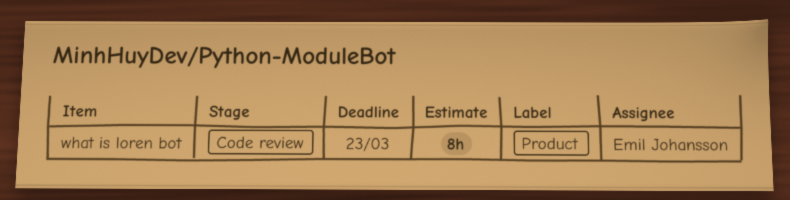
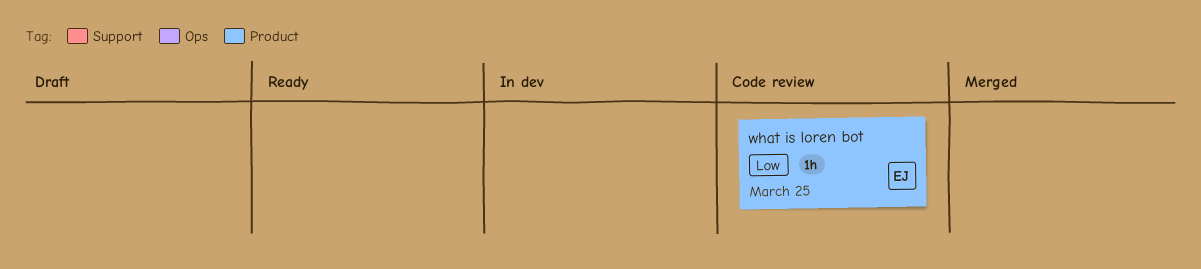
what is loren bot, estimate: 8h -> 1h
what is loren bot, due: Mar 23 -> Mar 25

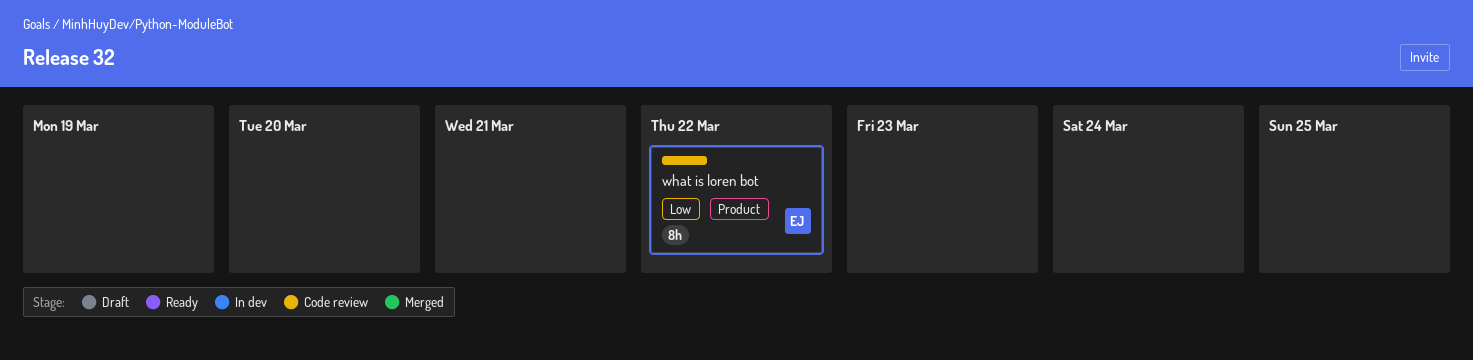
what is loren bot, estimate: 1h -> 8h
what is loren bot, due: Mar 25 -> Mar 22

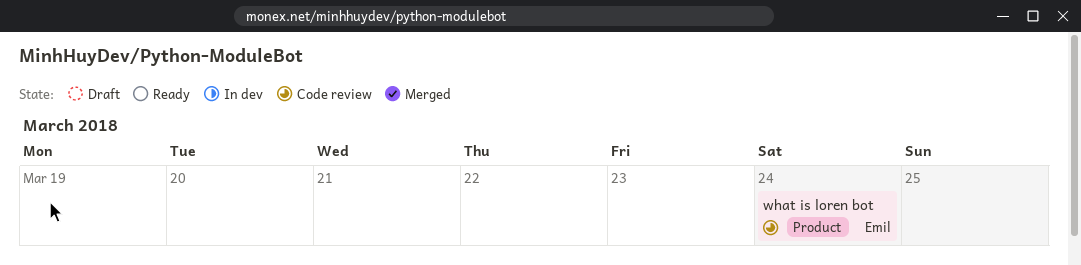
what is loren bot, due: Mar 22 -> Mar 24

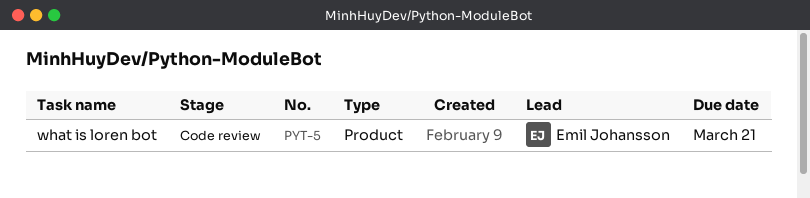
what is loren bot, due: Mar 24 -> Mar 21

